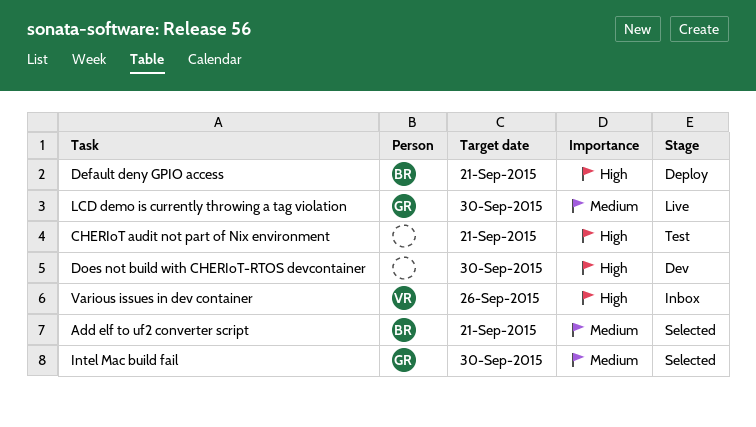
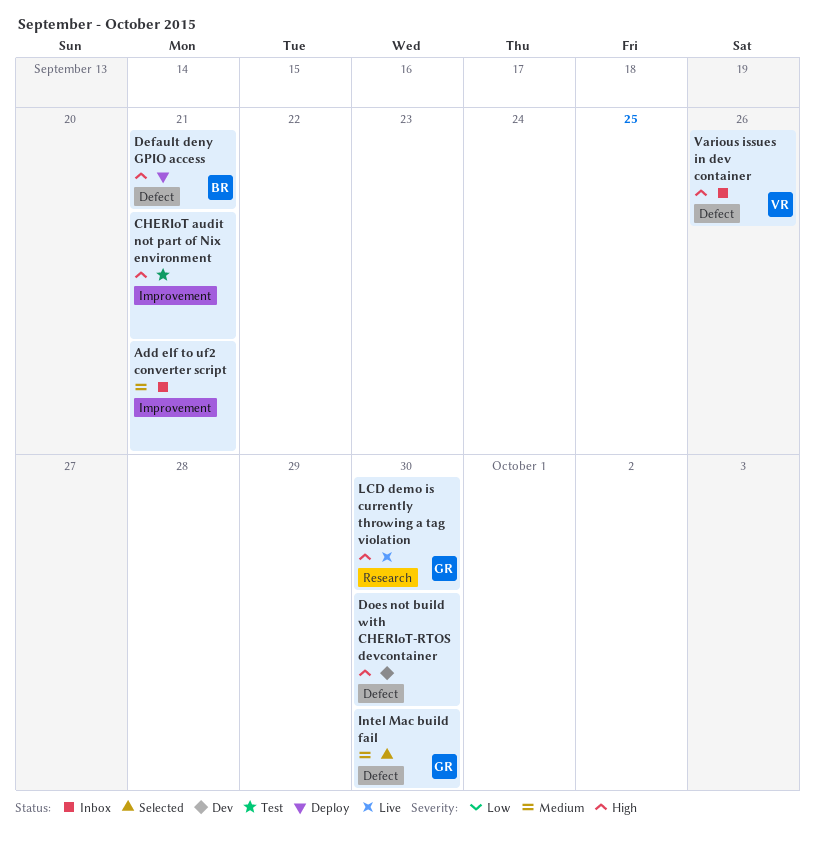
Add elf to uf2 converter script, status: Selected -> Inbox
Add elf to uf2 converter script, owner: BR -> none
LCD demo is currently throwing a tag violation, priority: Medium -> High

